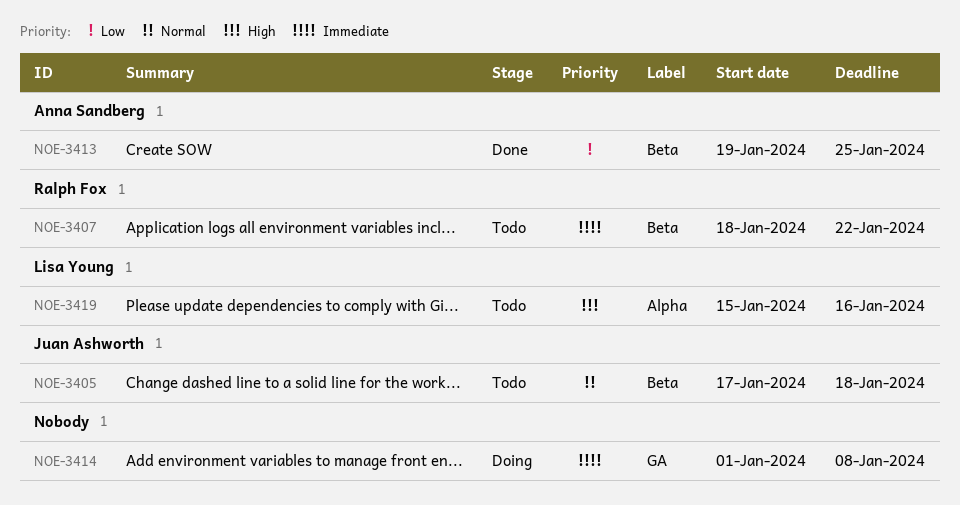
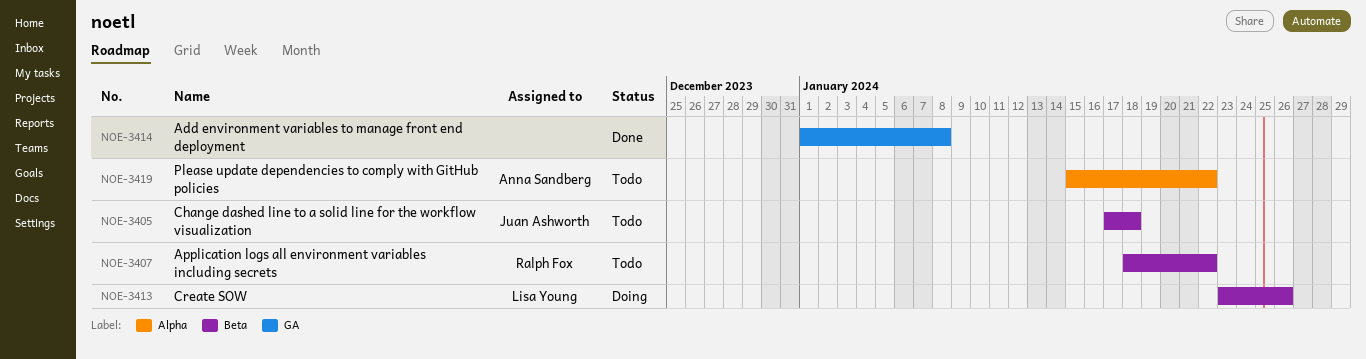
NOE-3413, status: Done -> Doing
NOE-3413, owner: Anna Sandberg -> Lisa Young
NOE-3413, start: Jan 19 -> Jan 23
NOE-3413, due: Jan 25 -> Jan 26
NOE-3414, status: Doing -> Done
NOE-3419, owner: Lisa Young -> Anna Sandberg
NOE-3419, due: Jan 16 -> Jan 22

